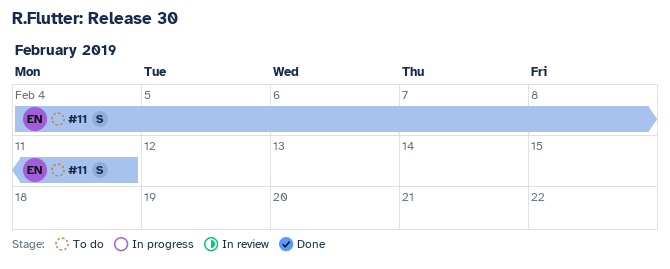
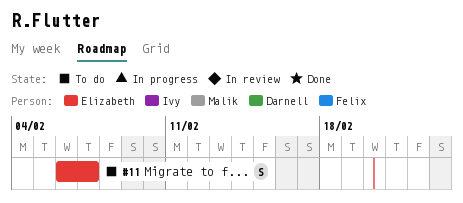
#11, start: Feb 4 -> Feb 6
#11, due: Feb 11 -> Feb 7

